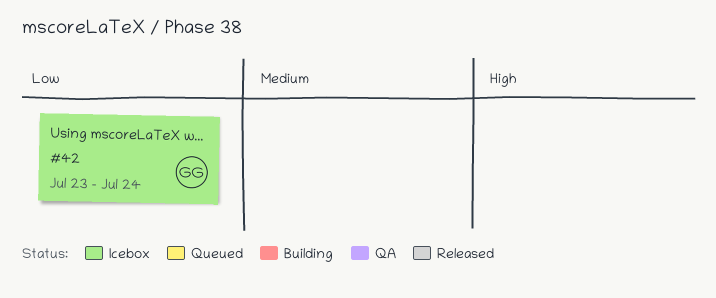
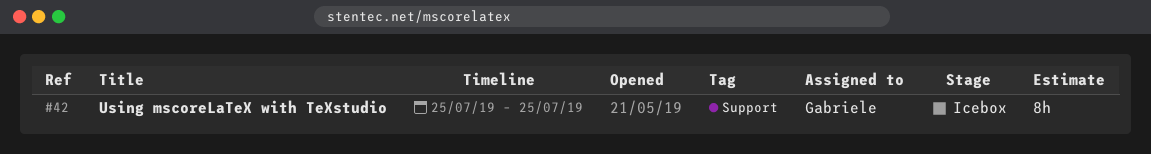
#42, start: Jul 23 -> Jul 25
#42, due: Jul 24 -> Jul 25

